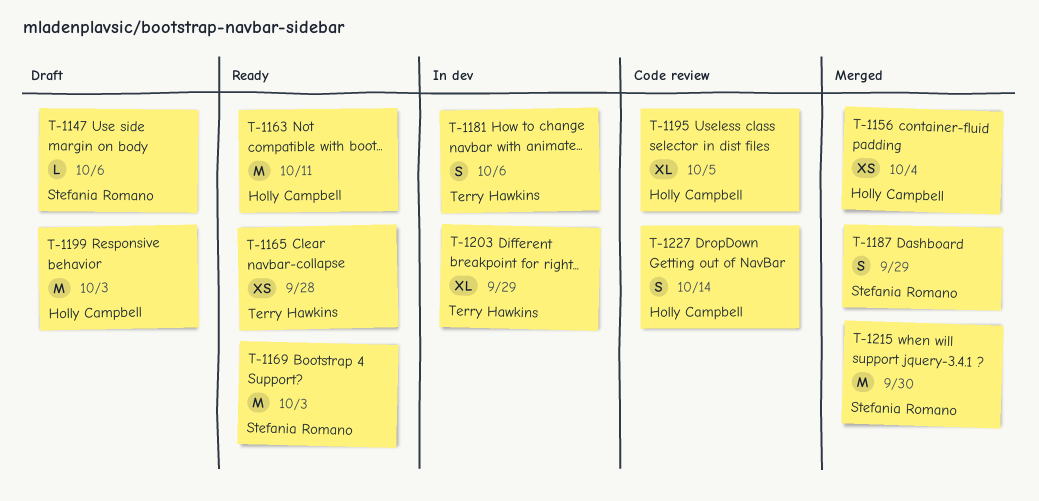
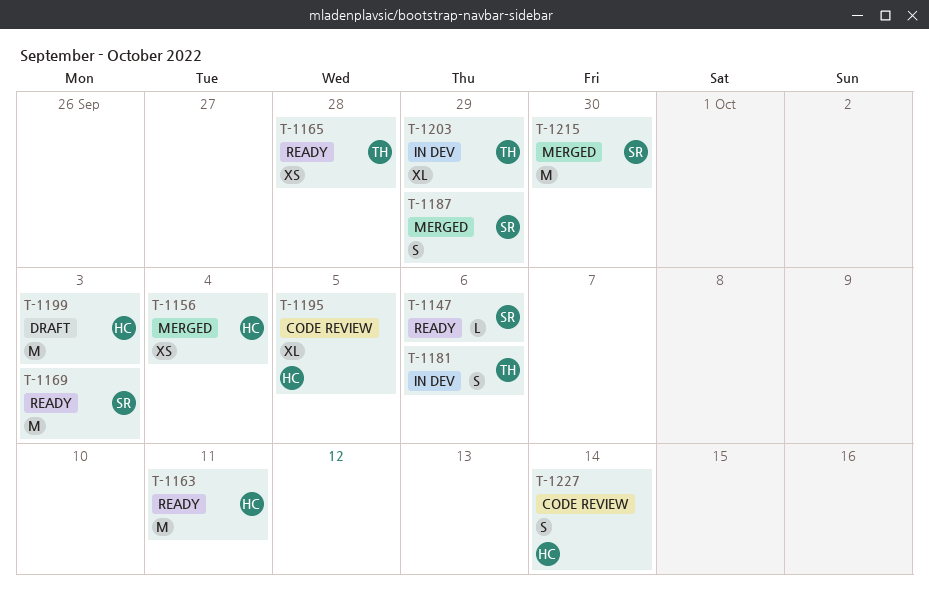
T-1147, status: Draft -> Ready

